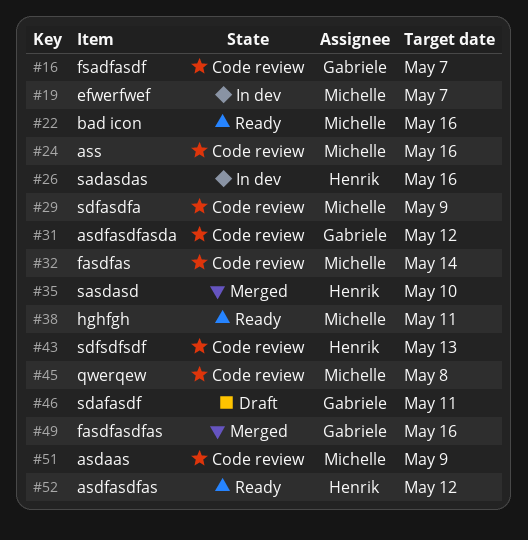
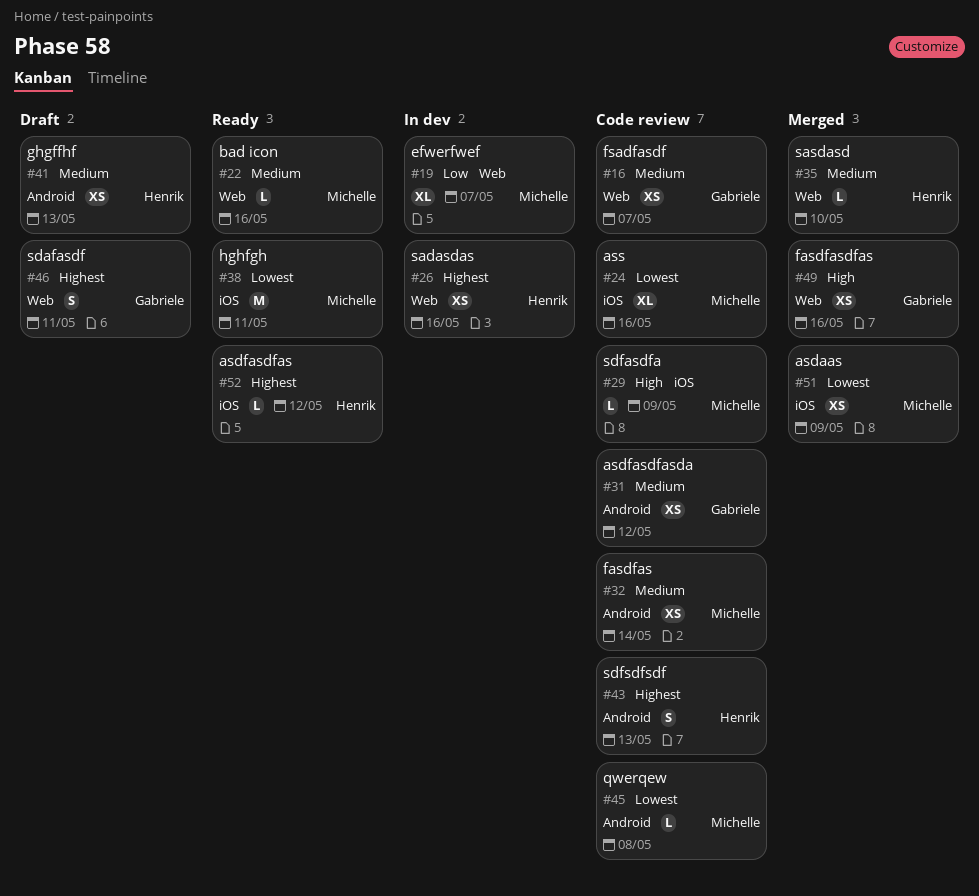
#41: none -> present
#51, status: Code review -> Merged

